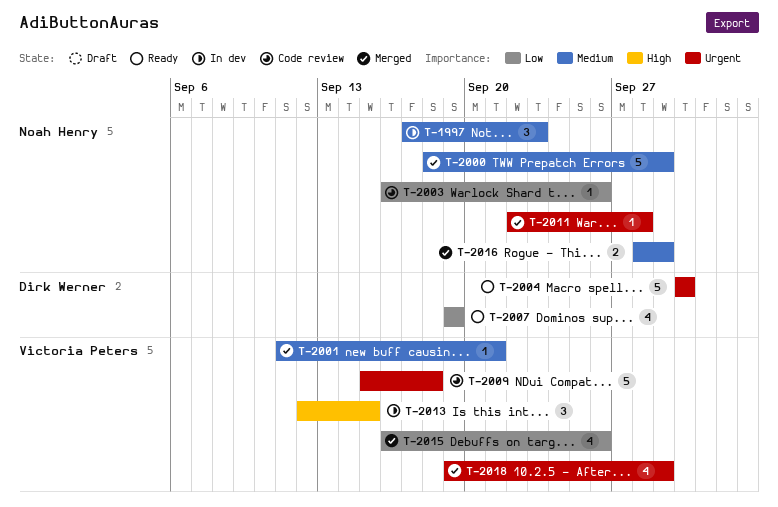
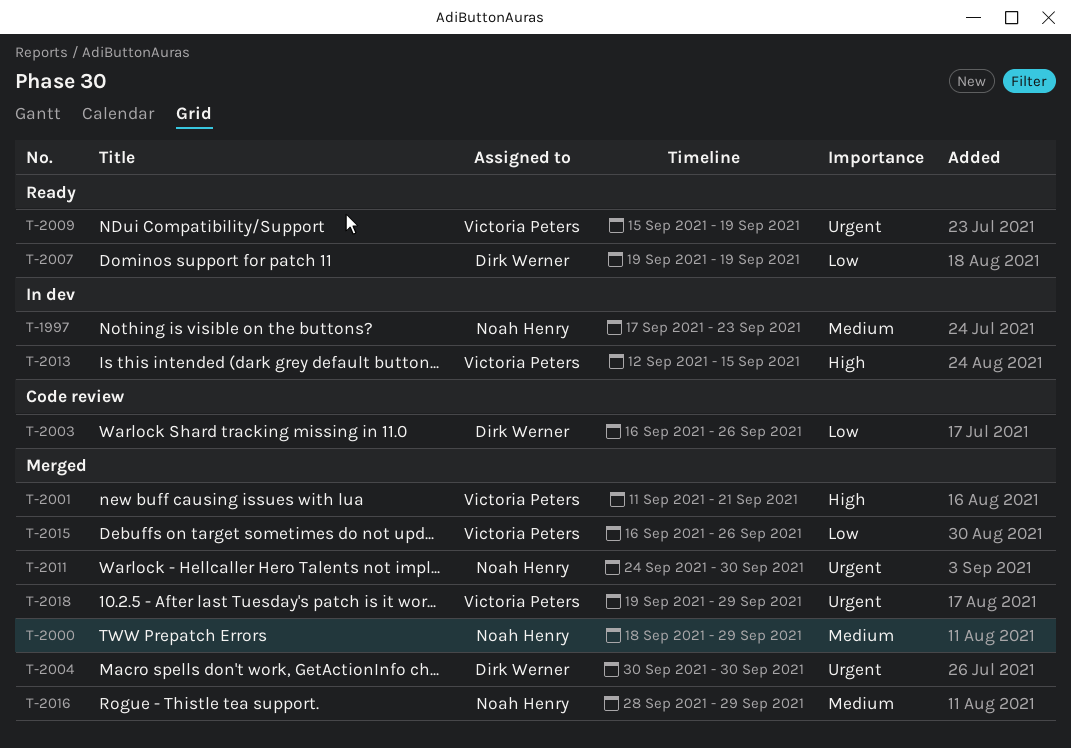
T-2001, priority: Medium -> High
T-2003, owner: Noah Henry -> Dirk Werner
T-2004, status: Ready -> Merged
T-2009, status: Code review -> Ready
T-2009, due: Sep 18 -> Sep 19
T-2011, start: Sep 22 -> Sep 24
T-2011, due: Sep 28 -> Sep 30

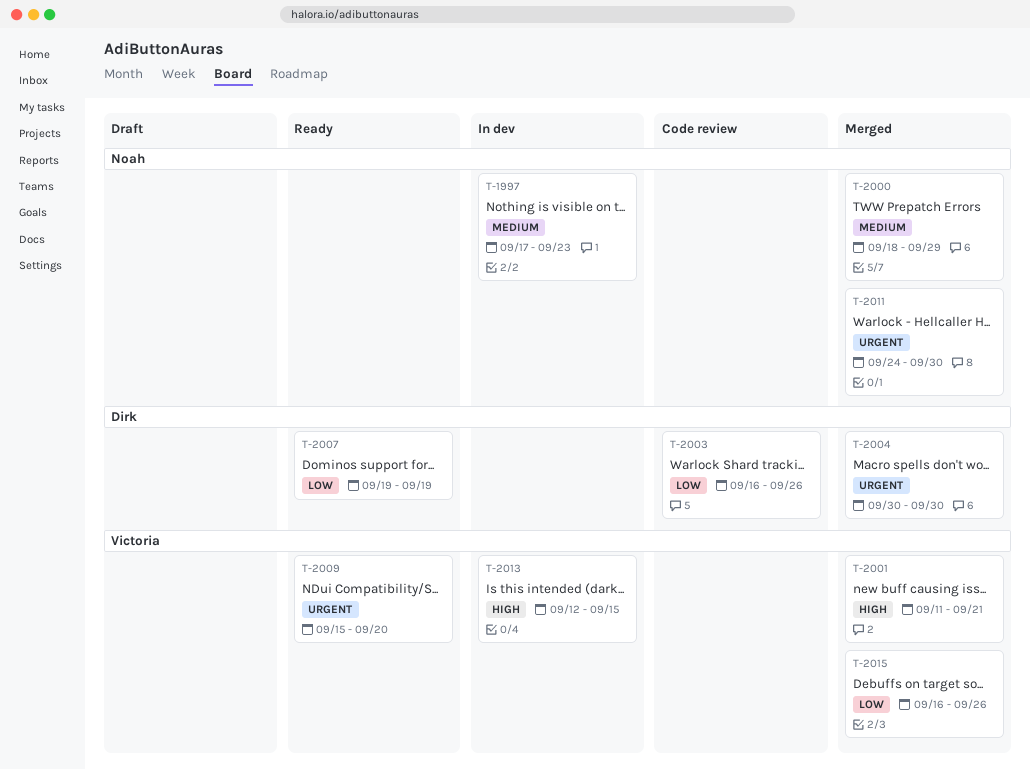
T-2009, due: Sep 19 -> Sep 20
T-2016: present -> none
T-2018: present -> none

